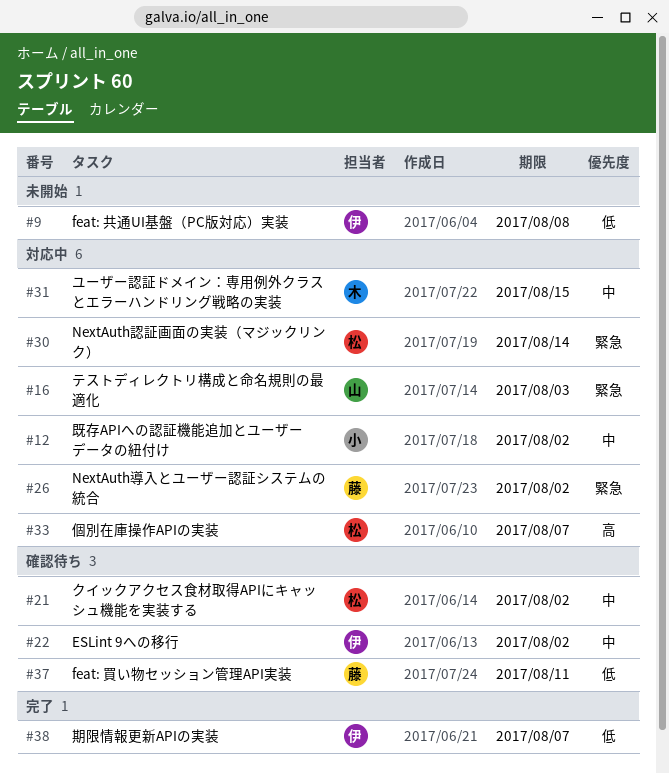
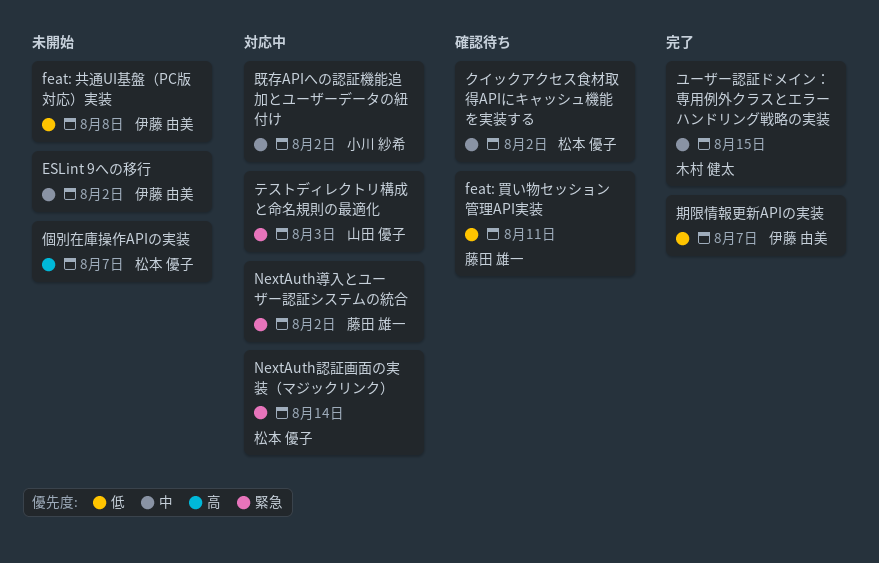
ESLint 9への移行, status: 確認待ち -> 未開始
ユーザー認証ドメイン：専用例外クラスとエラーハンドリング戦略の実装, status: 対応中 -> 完了
個別在庫操作APIの実装, status: 対応中 -> 未開始

